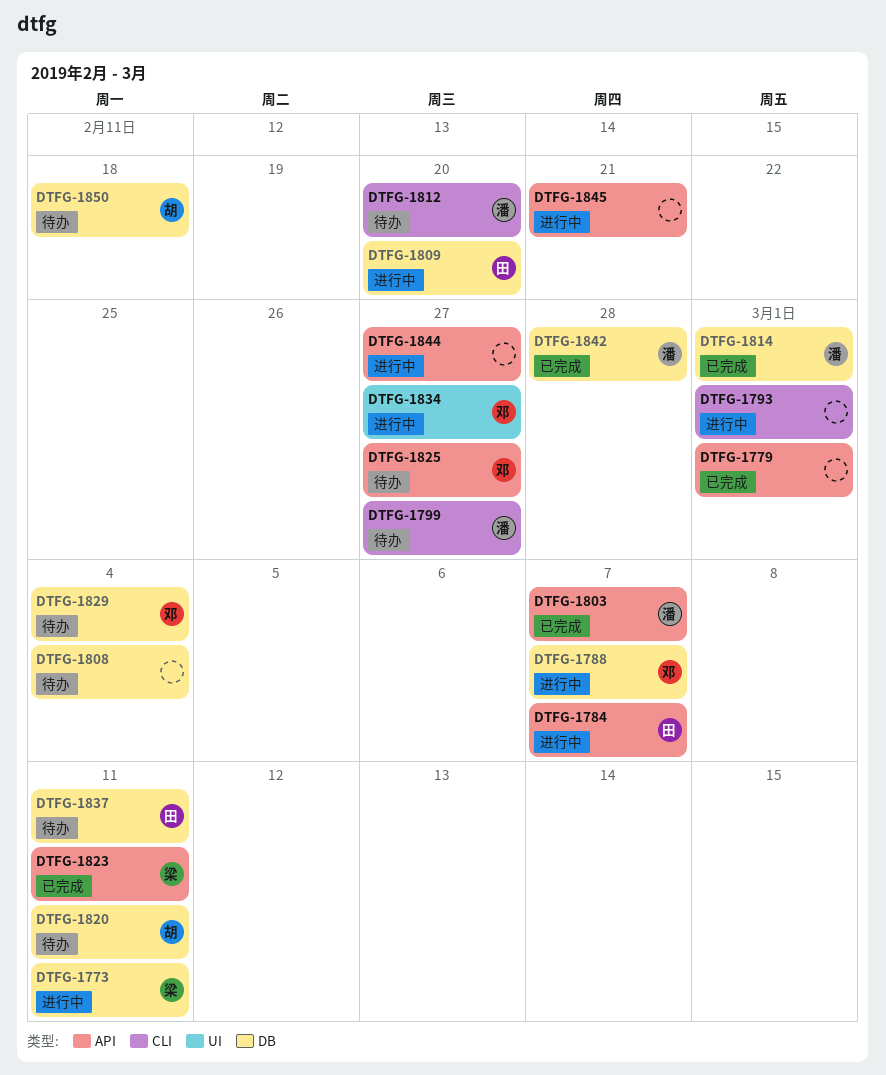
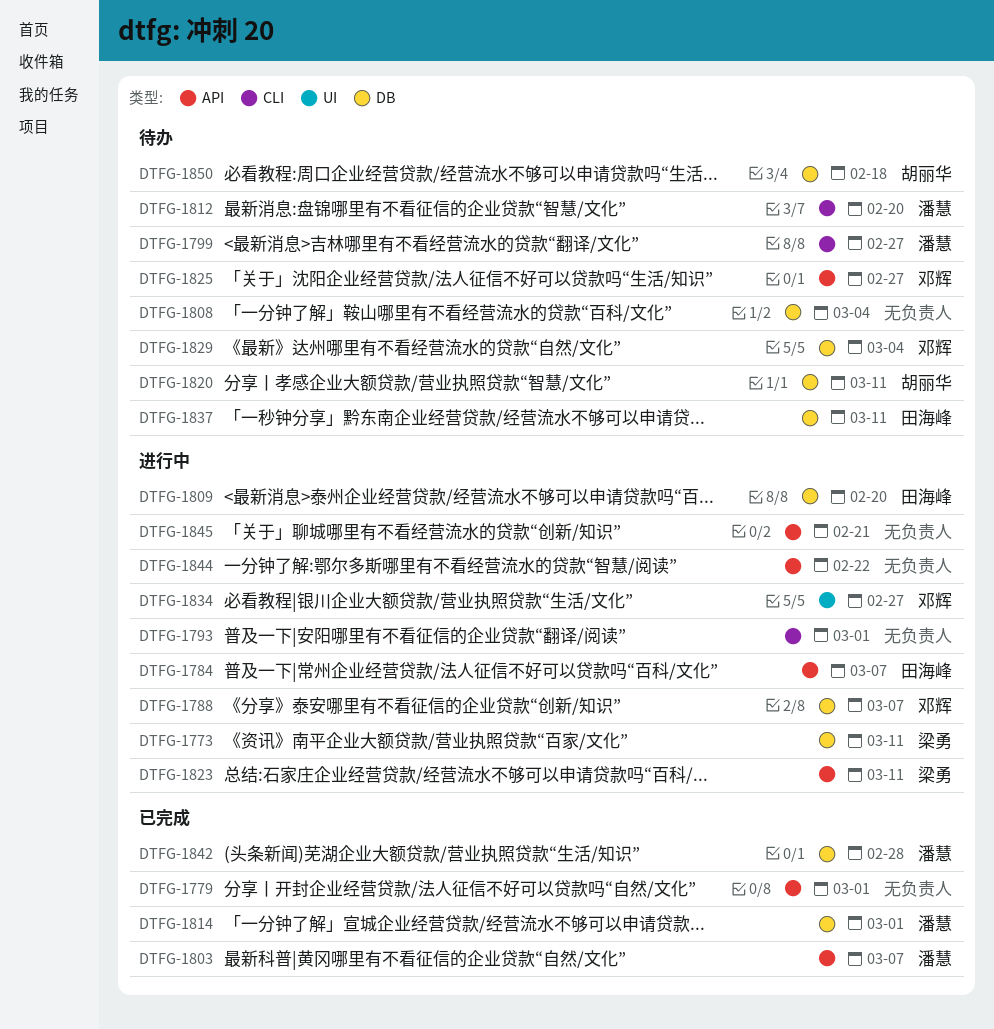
DTFG-1823, status: 已完成 -> 进行中
DTFG-1844, due: Feb 27 -> Feb 22

